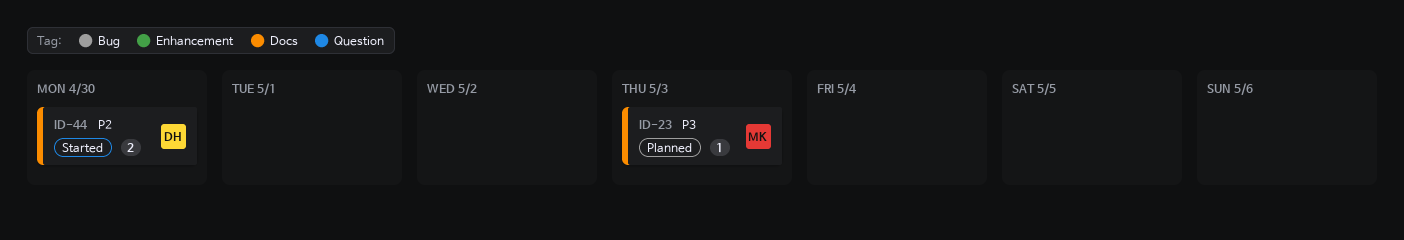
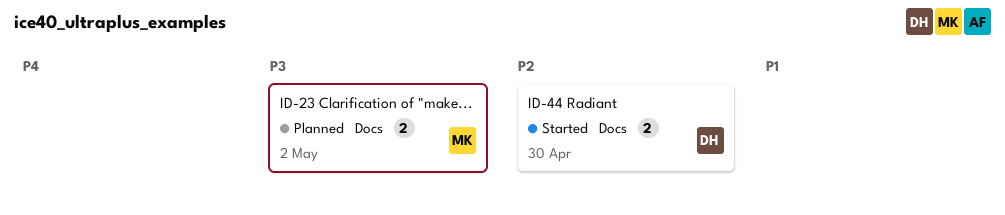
ID-23, estimate: 1 -> 2
ID-23, due: May 3 -> May 2

